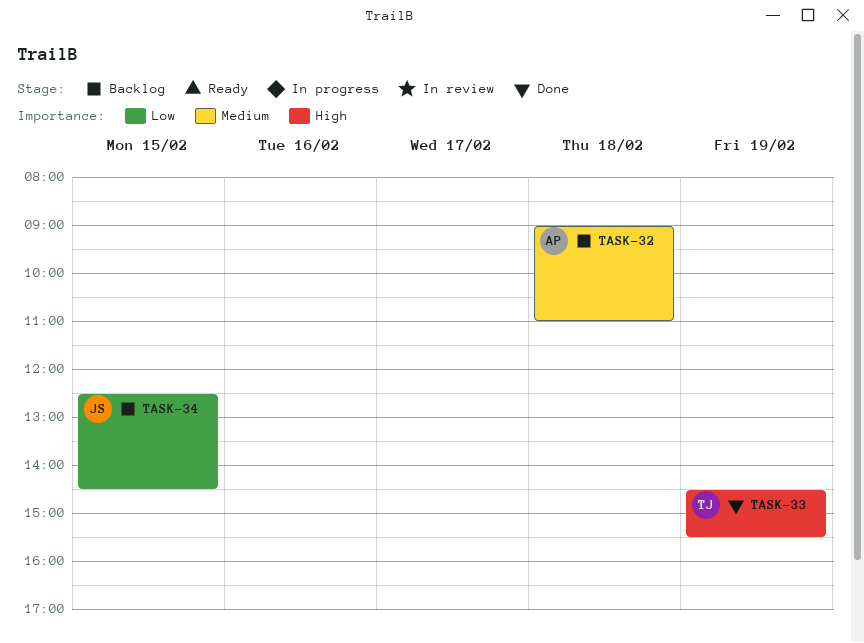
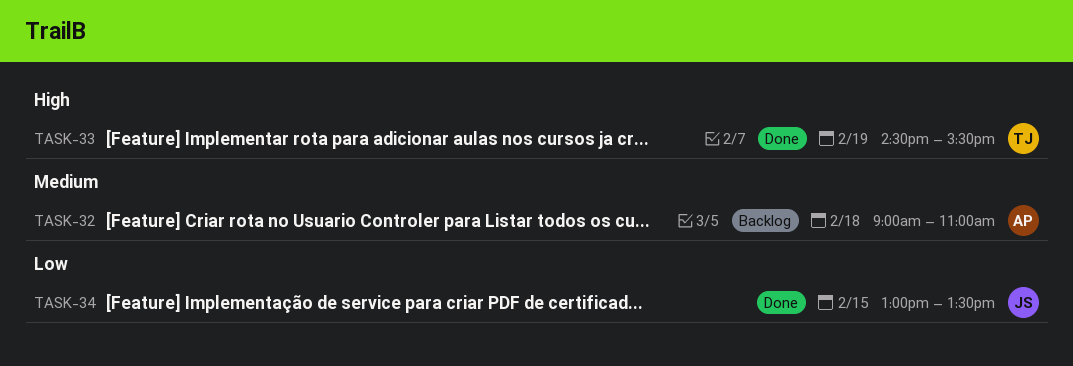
TASK-34, status: Backlog -> Done
TASK-34, begins: 12:30 -> 13:00
TASK-34, ends: 14:30 -> 13:30

